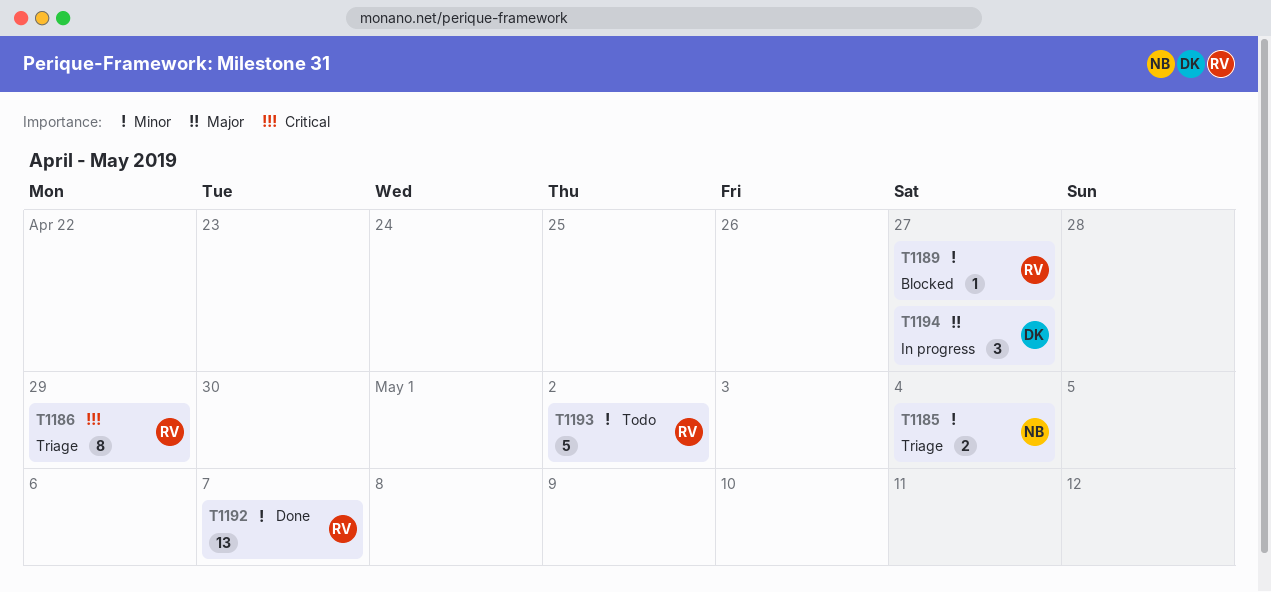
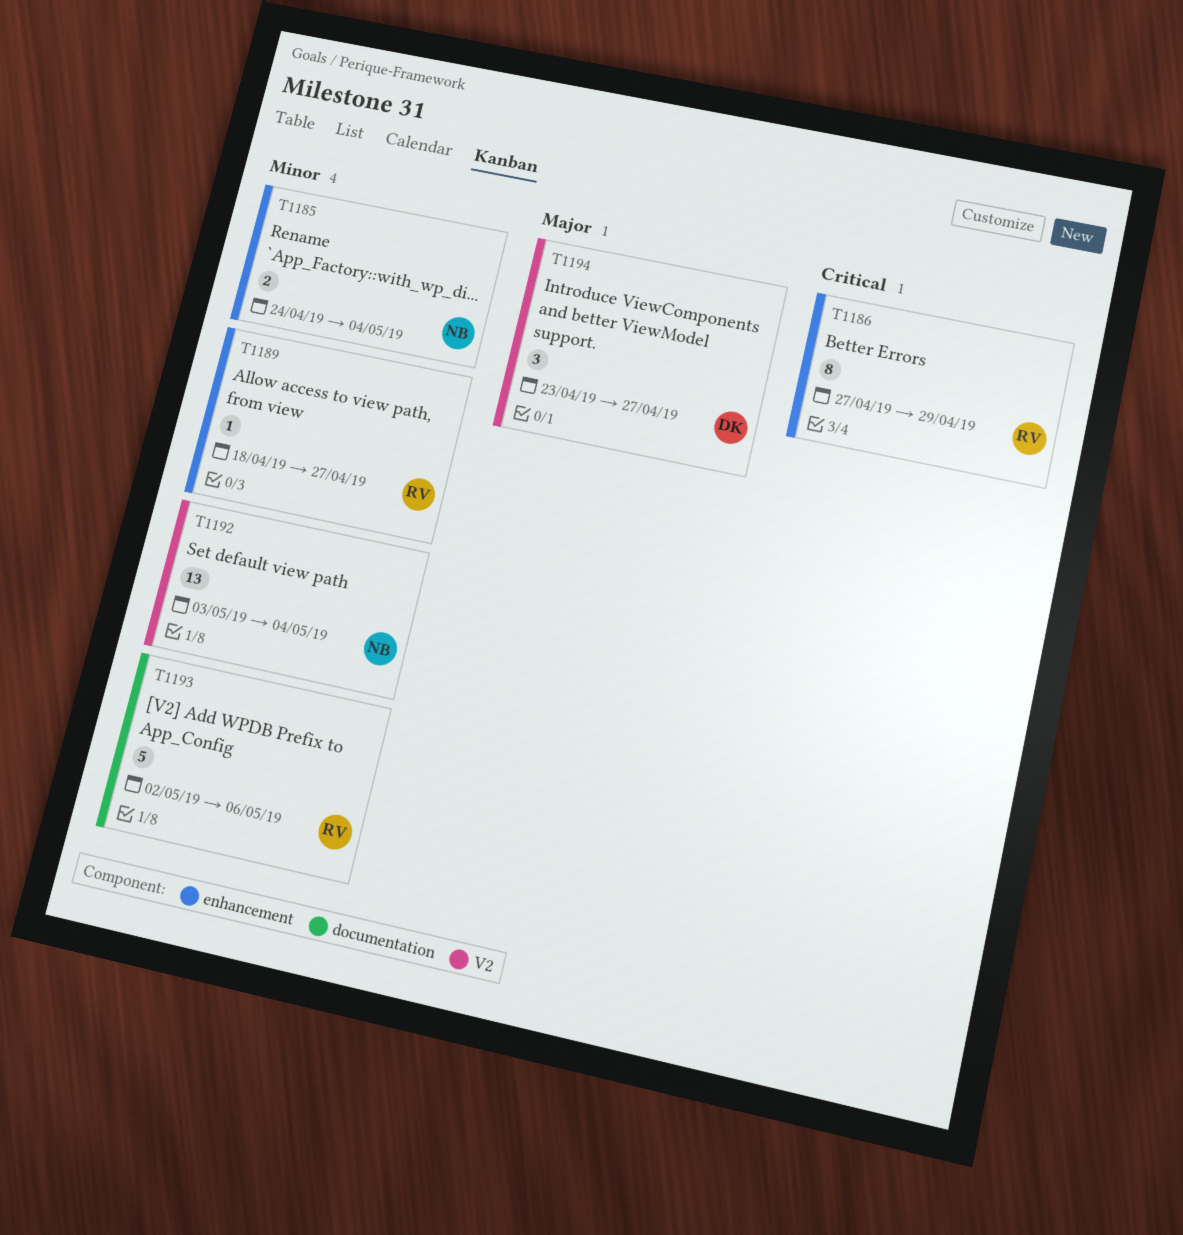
T1192, owner: RV -> NB
T1192, due: May 7 -> May 4
T1193, due: May 2 -> May 6

